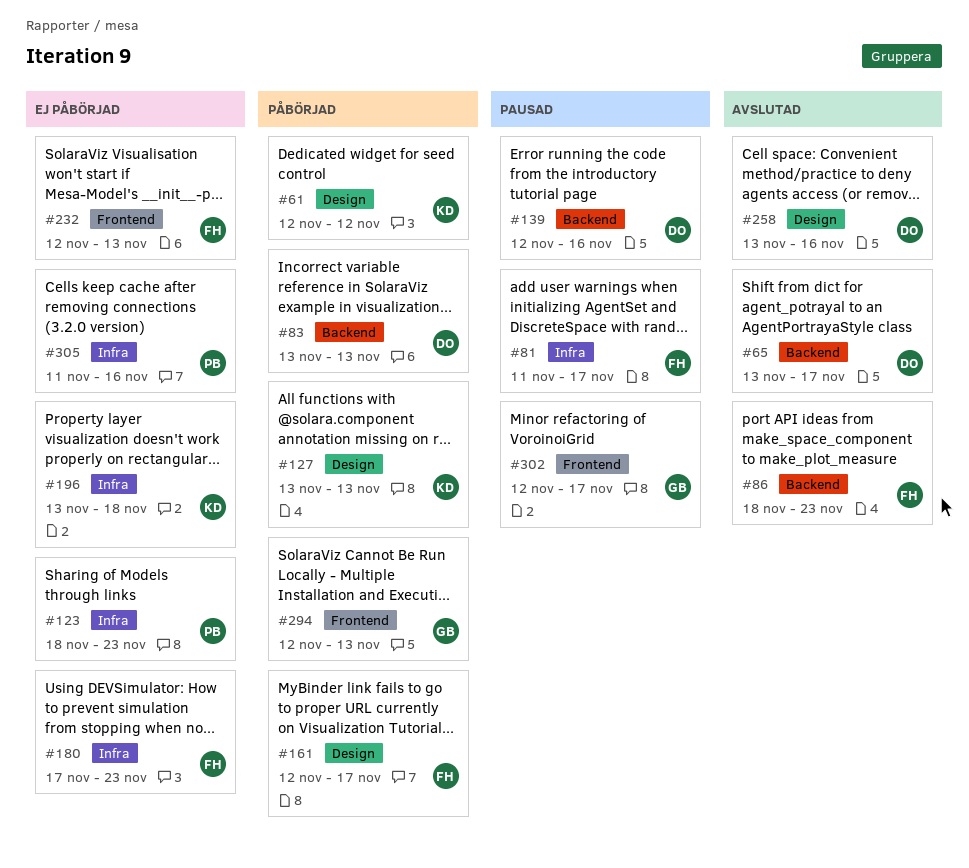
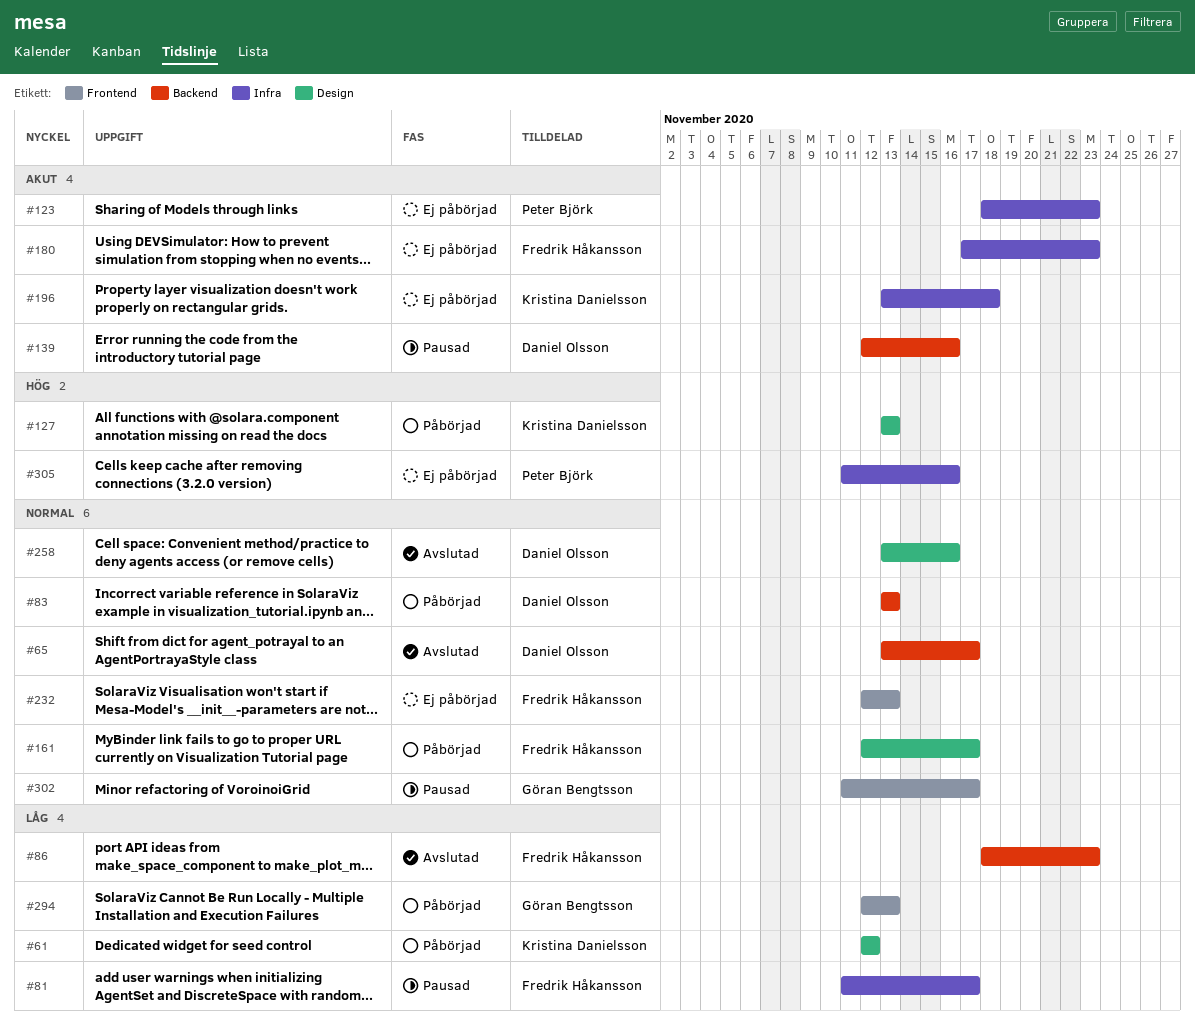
#302, start: Nov 12 -> Nov 11

